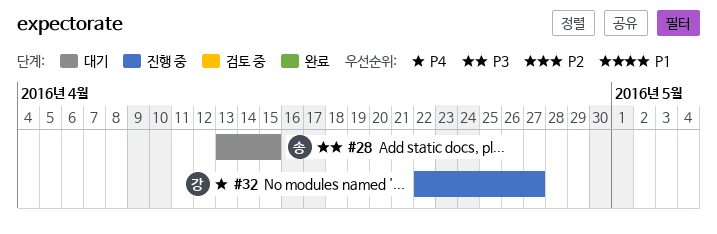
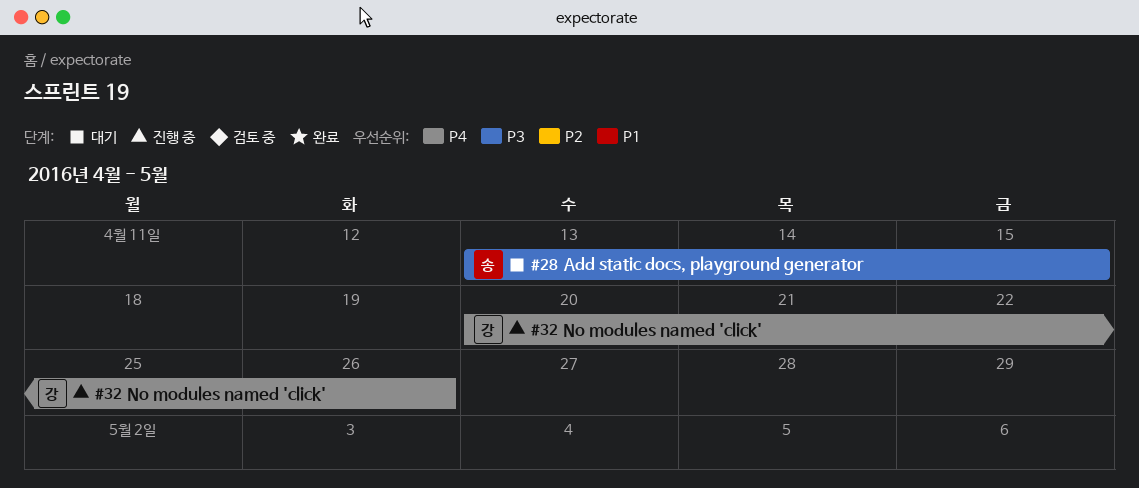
#32, start: Apr 22 -> Apr 20
#32, due: Apr 27 -> Apr 26

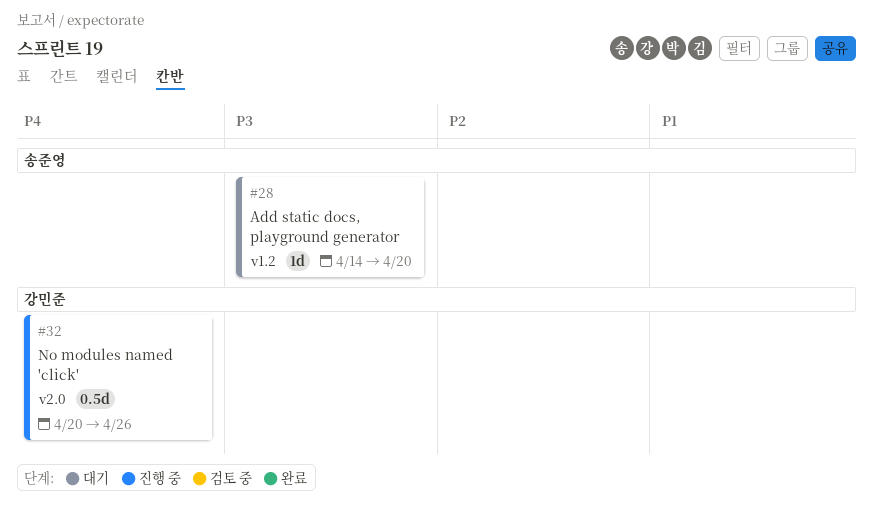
#28, start: Apr 13 -> Apr 14
#28, due: Apr 15 -> Apr 20

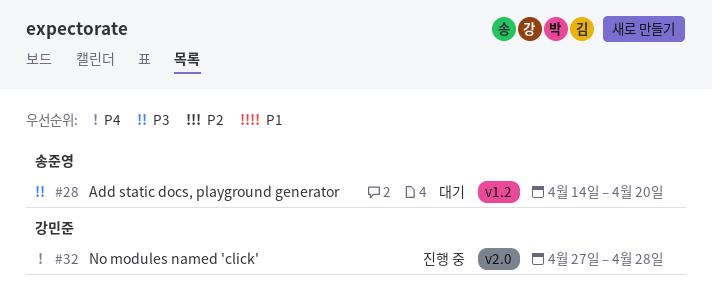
#32, start: Apr 20 -> Apr 27
#32, due: Apr 26 -> Apr 28

